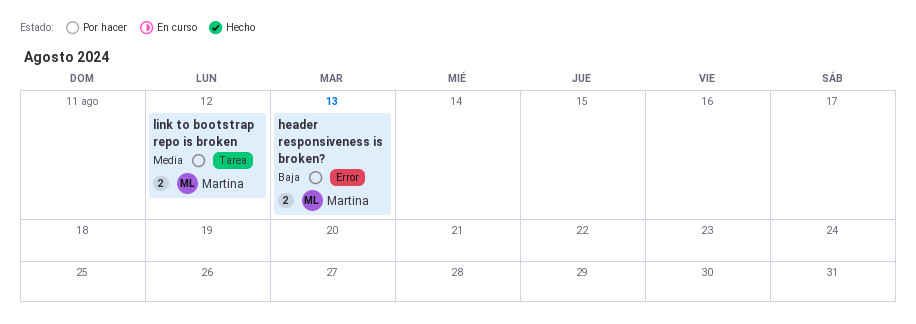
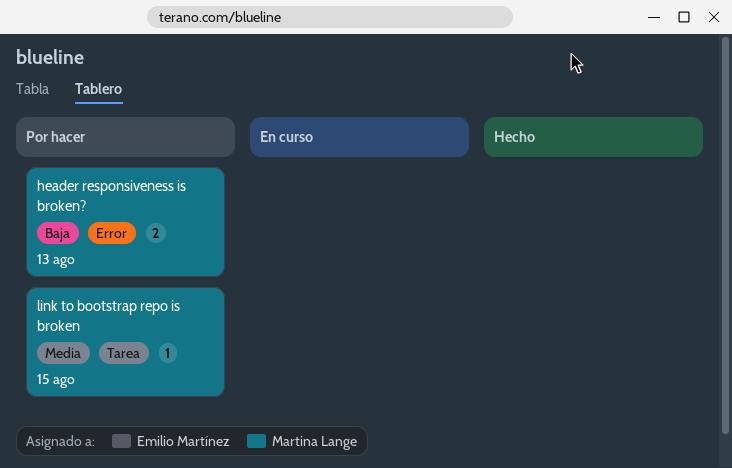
link to bootstrap repo is broken, estimate: 2 -> 1
link to bootstrap repo is broken, due: Aug 12 -> Aug 15

